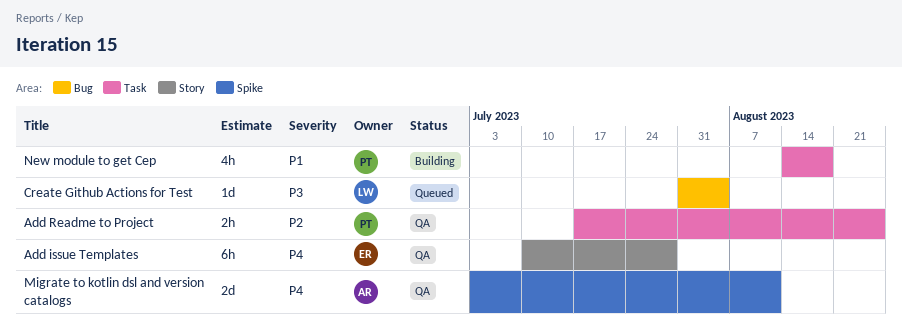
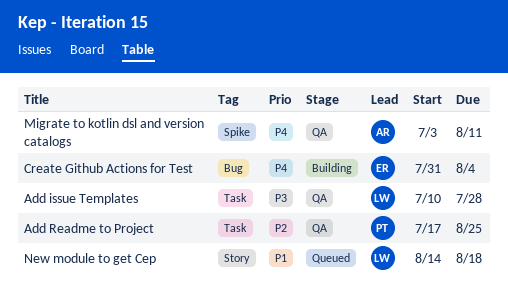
Add issue Templates, owner: ER -> LW
Add issue Templates, priority: P4 -> P3
Add issue Templates, label: Story -> Task
Create Github Actions for Test, status: Queued -> Building
Create Github Actions for Test, owner: LW -> ER
Create Github Actions for Test, priority: P3 -> P4
New module to get Cep, status: Building -> Queued
New module to get Cep, owner: PT -> LW
New module to get Cep, label: Task -> Story

